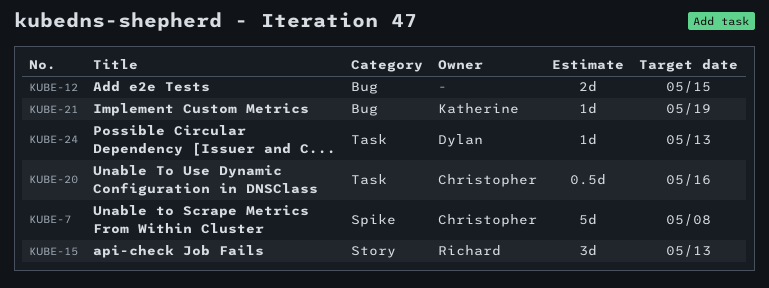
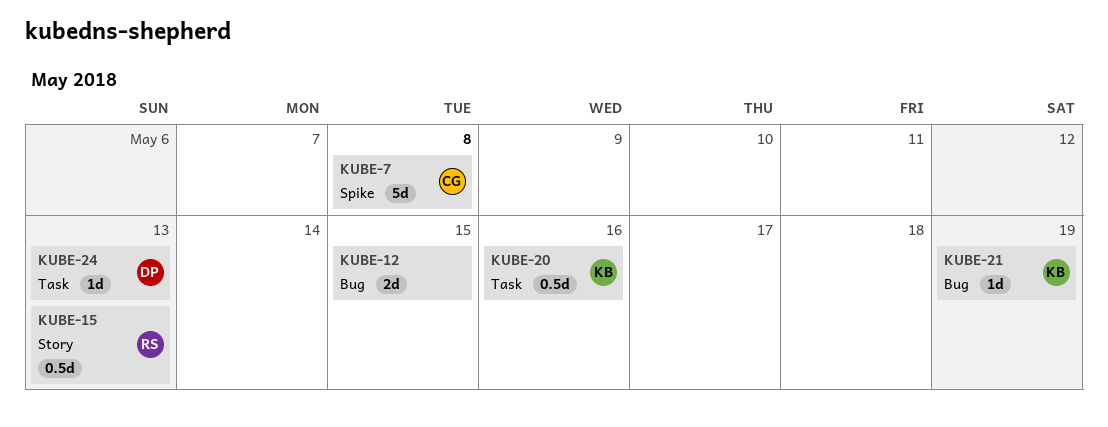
KUBE-15, estimate: 3d -> 0.5d
KUBE-20, owner: Christopher -> Katherine

